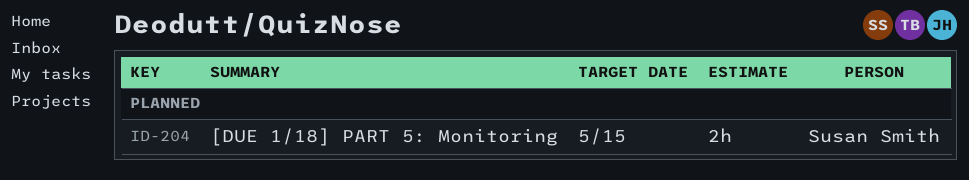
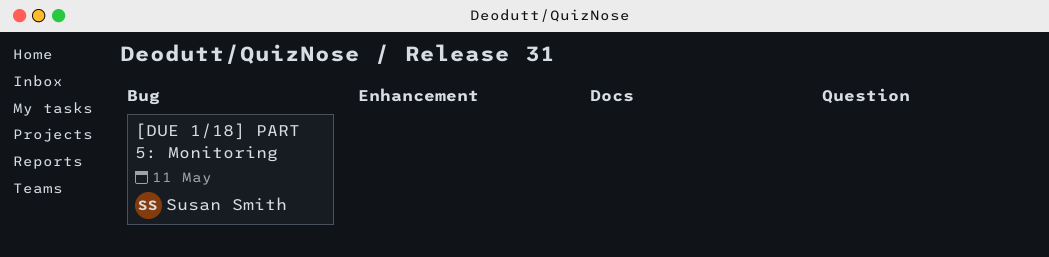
[DUE 1/18] PART 5: Monitoring, due: May 15 -> May 11

